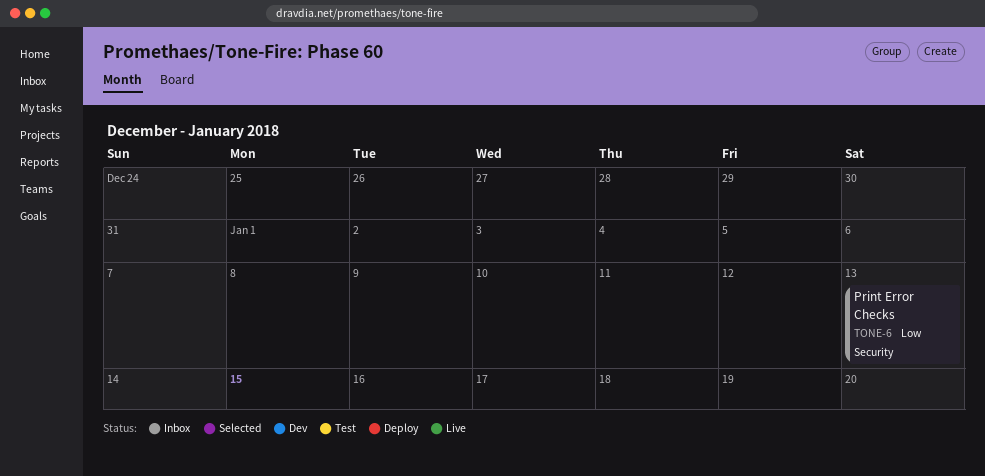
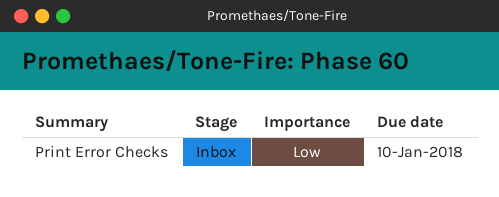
Print Error Checks, due: Jan 13 -> Jan 10

